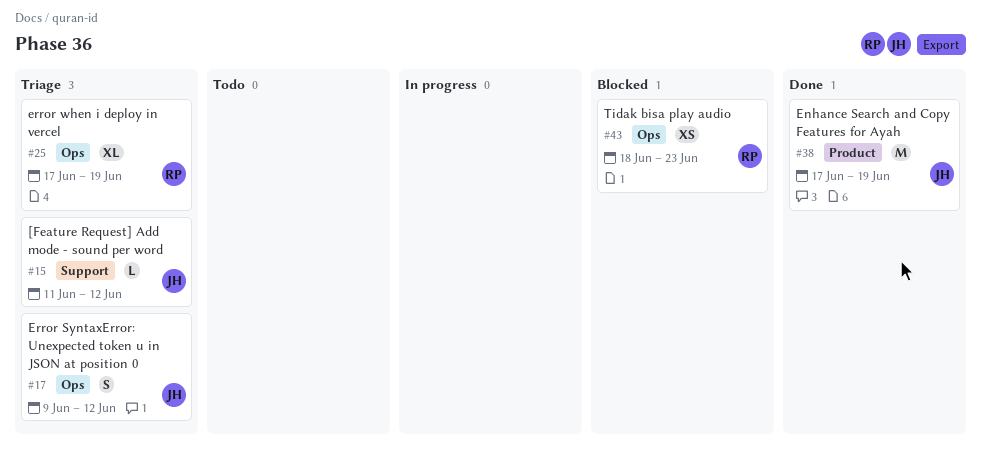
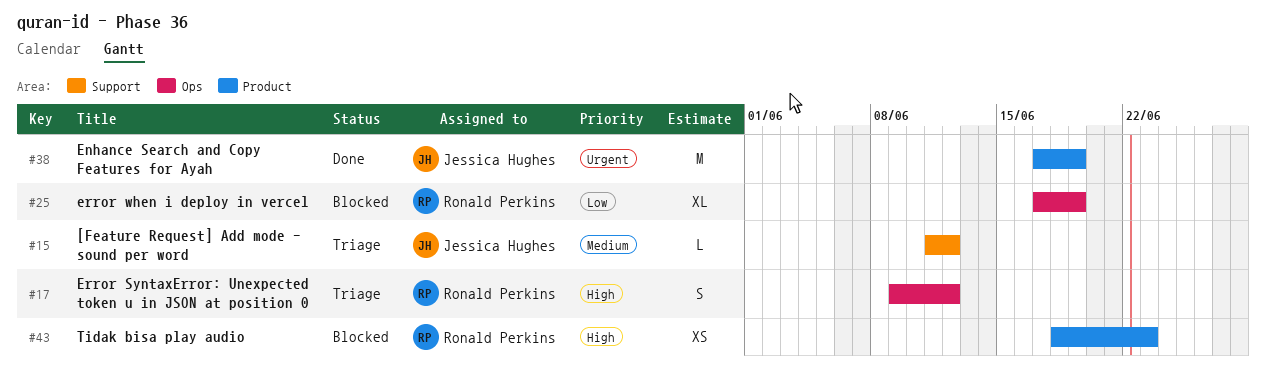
#17, owner: Jessica Hughes -> Ronald Perkins
#25, status: Triage -> Blocked
#43, label: Ops -> Product

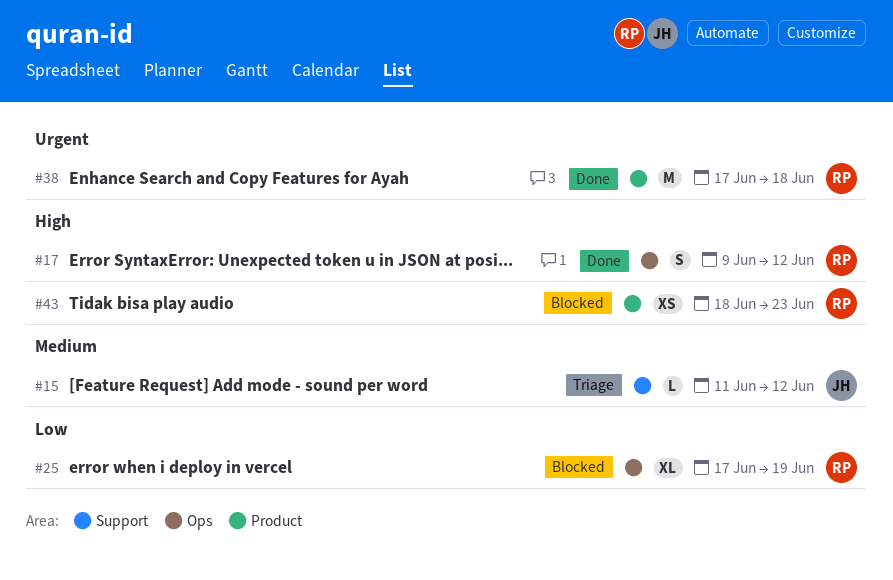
#17, status: Triage -> Done
#38, owner: Jessica Hughes -> Ronald Perkins
#38, due: Jun 19 -> Jun 18

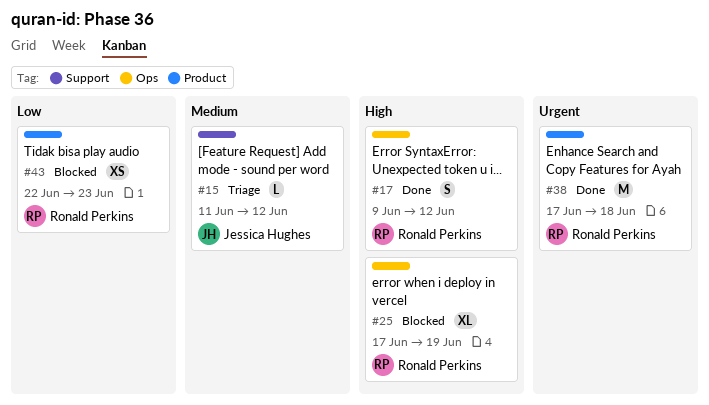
#25, priority: Low -> High
#43, priority: High -> Low
#43, start: Jun 18 -> Jun 22

